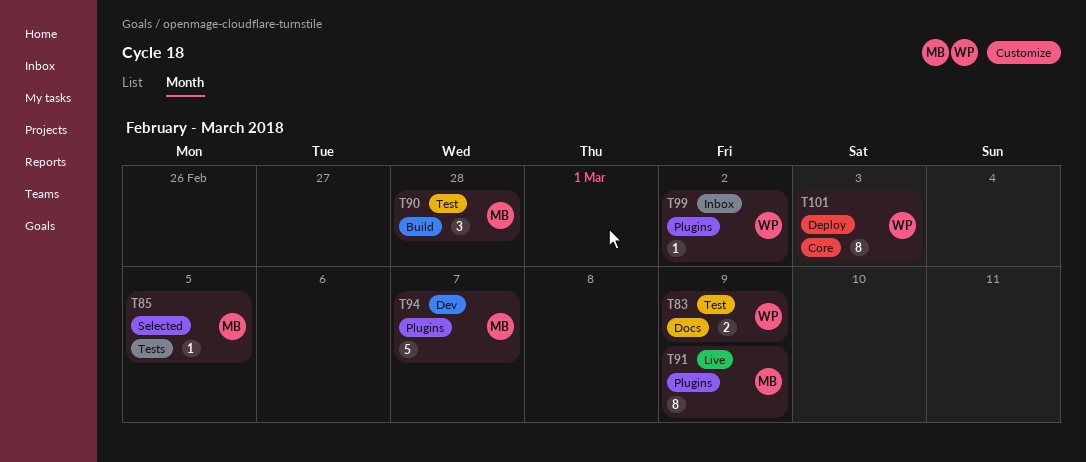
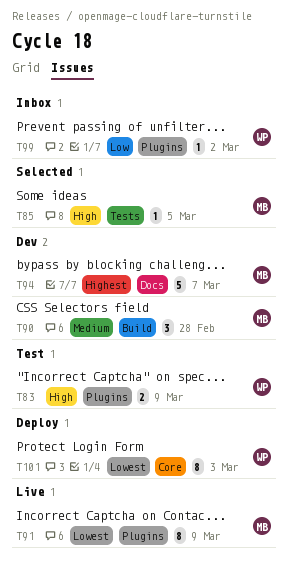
T83, label: Docs -> Plugins
T90, status: Test -> Dev
T94, label: Plugins -> Docs

